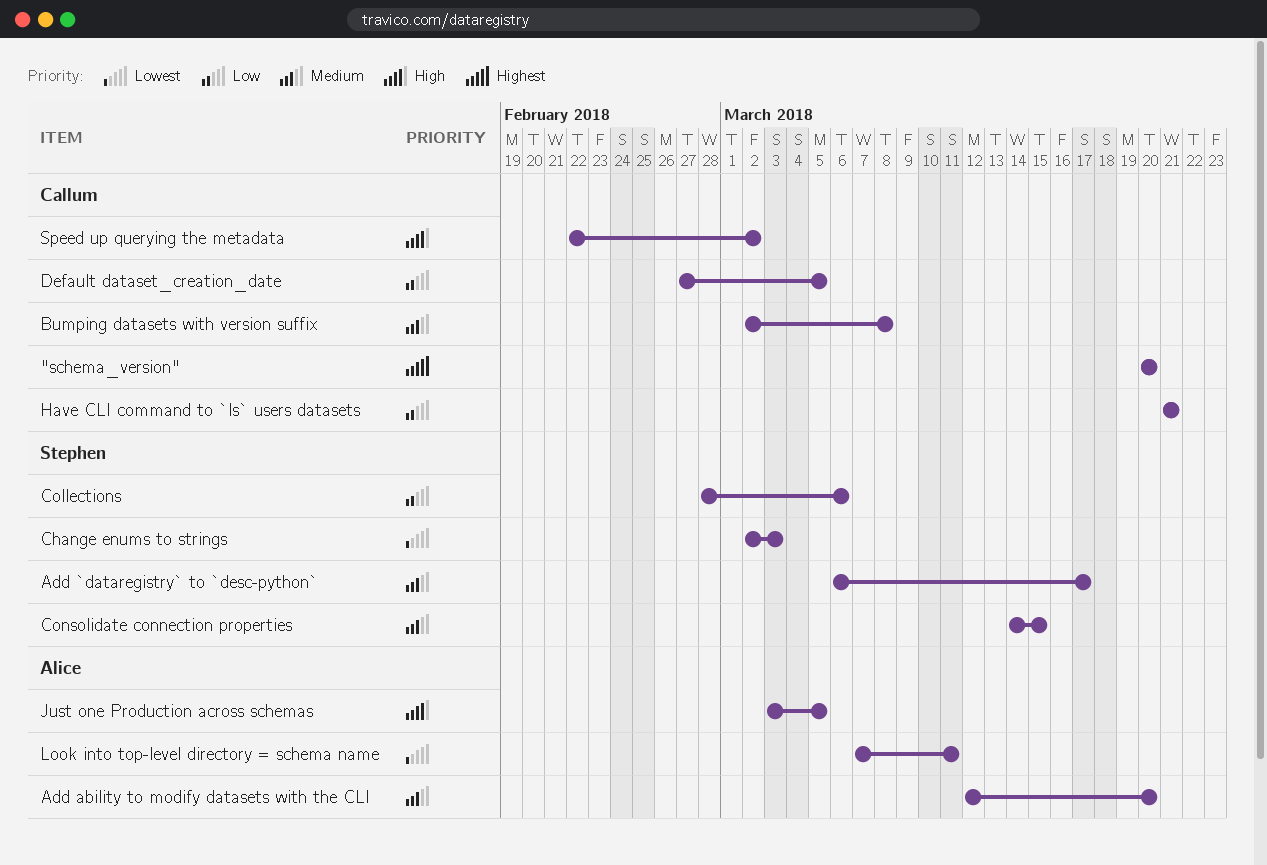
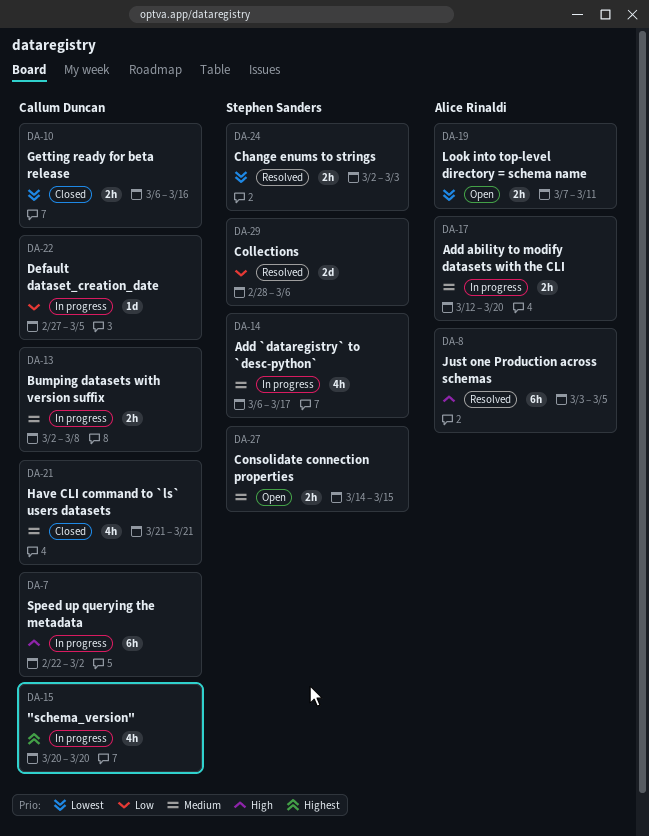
Getting ready for beta release: none -> present
Have CLI command to `ls` users datasets, priority: Low -> Medium

